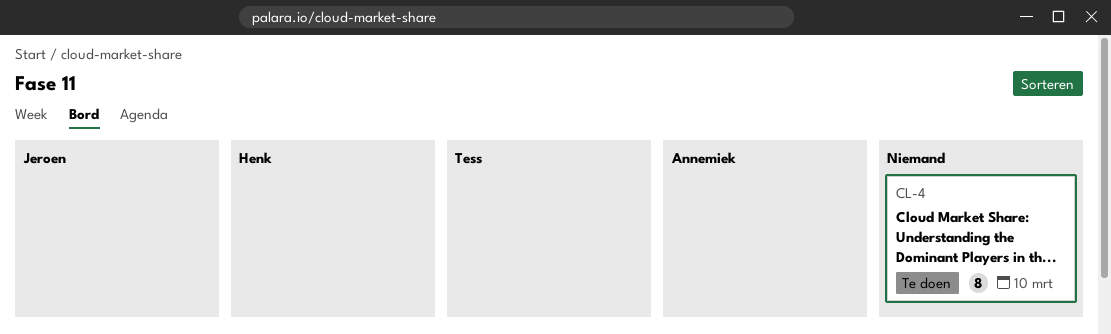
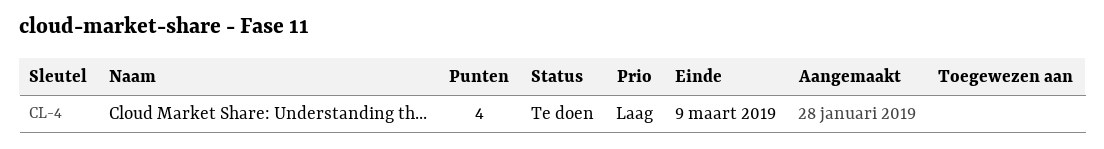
CL-4, estimate: 8 -> 4
CL-4, due: Mar 10 -> Mar 9

